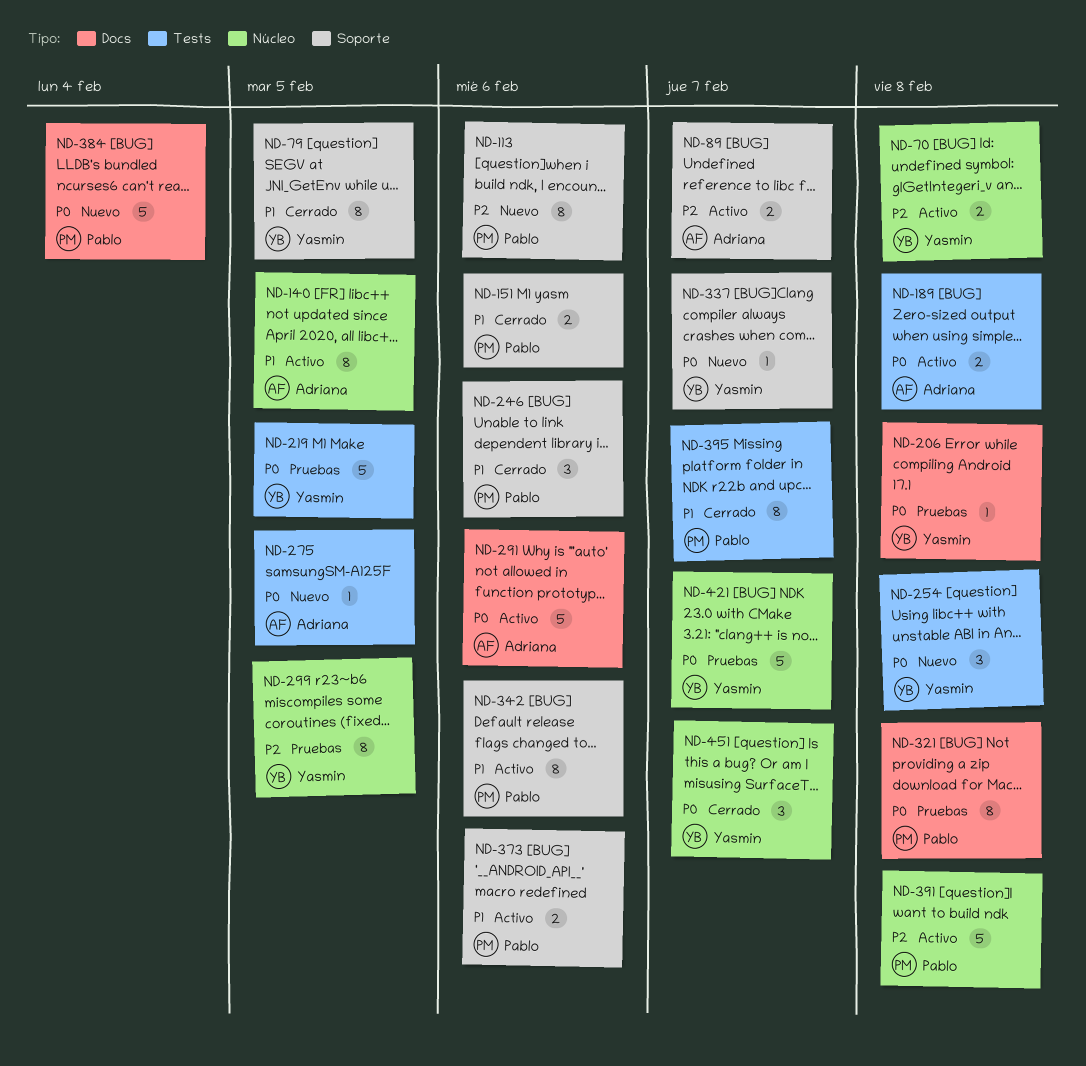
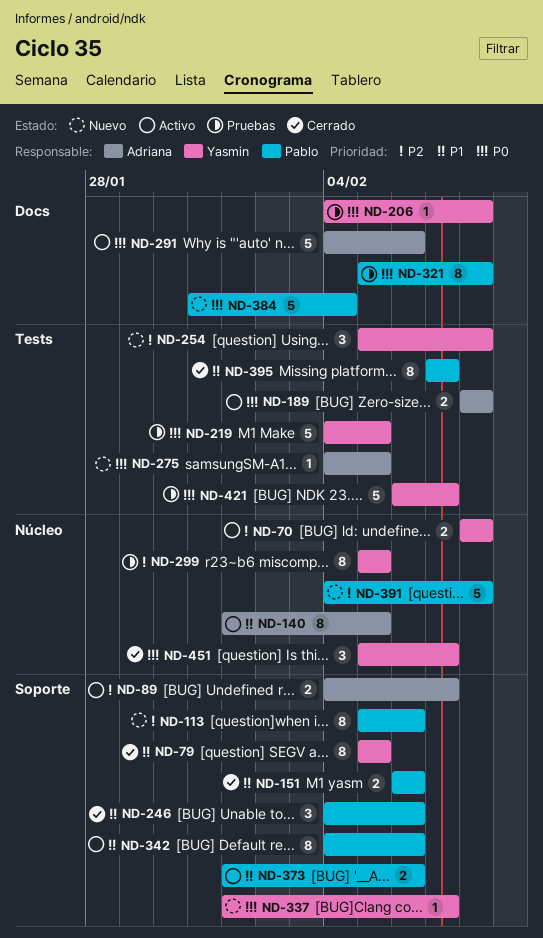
ND-254, priority: P0 -> P2
ND-391, status: Activo -> Nuevo
ND-421, label: Núcleo -> Tests

